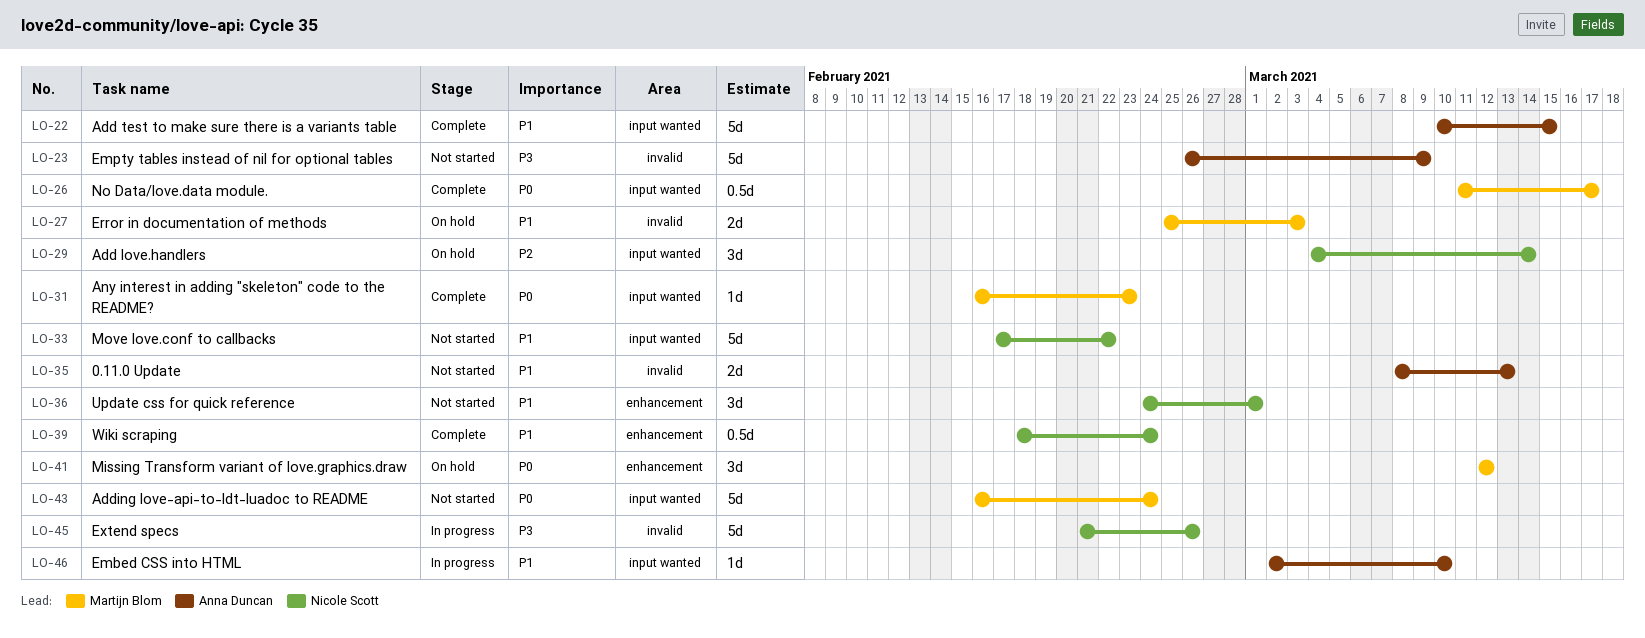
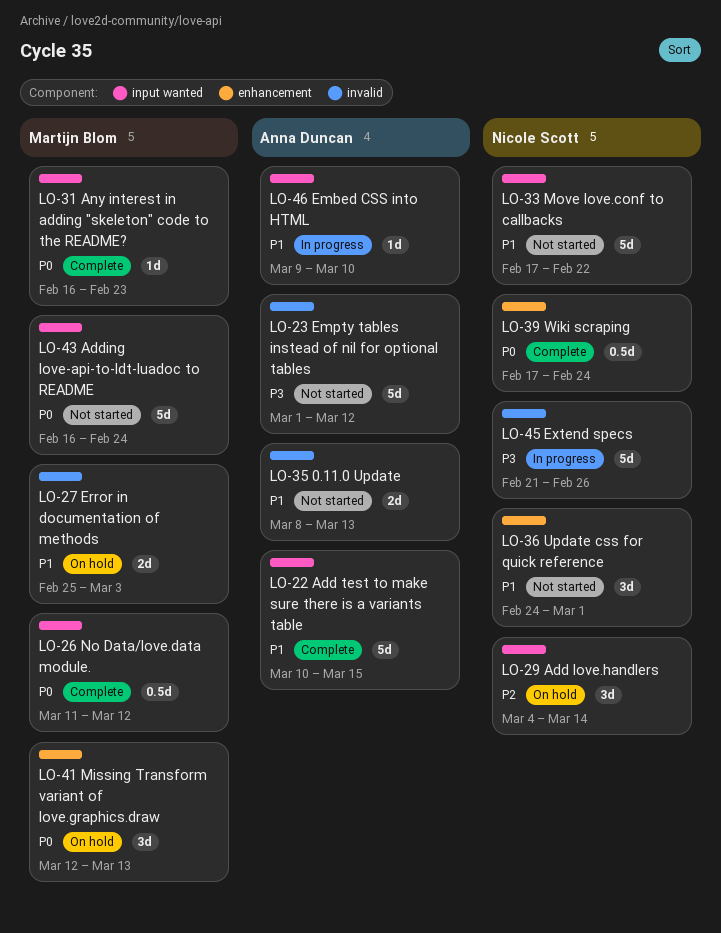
LO-23, start: Feb 26 -> Mar 1
LO-23, due: Mar 9 -> Mar 12
LO-26, due: Mar 17 -> Mar 12
LO-39, priority: P1 -> P0
LO-39, start: Feb 18 -> Feb 17
LO-41, due: Mar 12 -> Mar 13
LO-46, start: Mar 2 -> Mar 9

